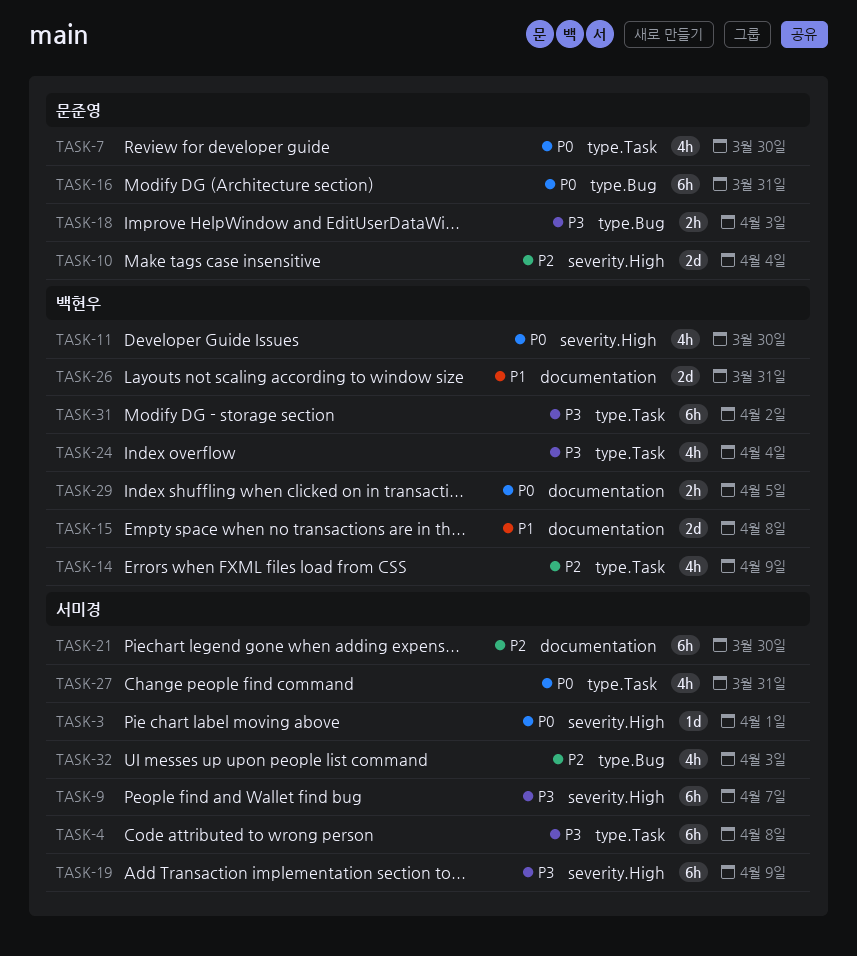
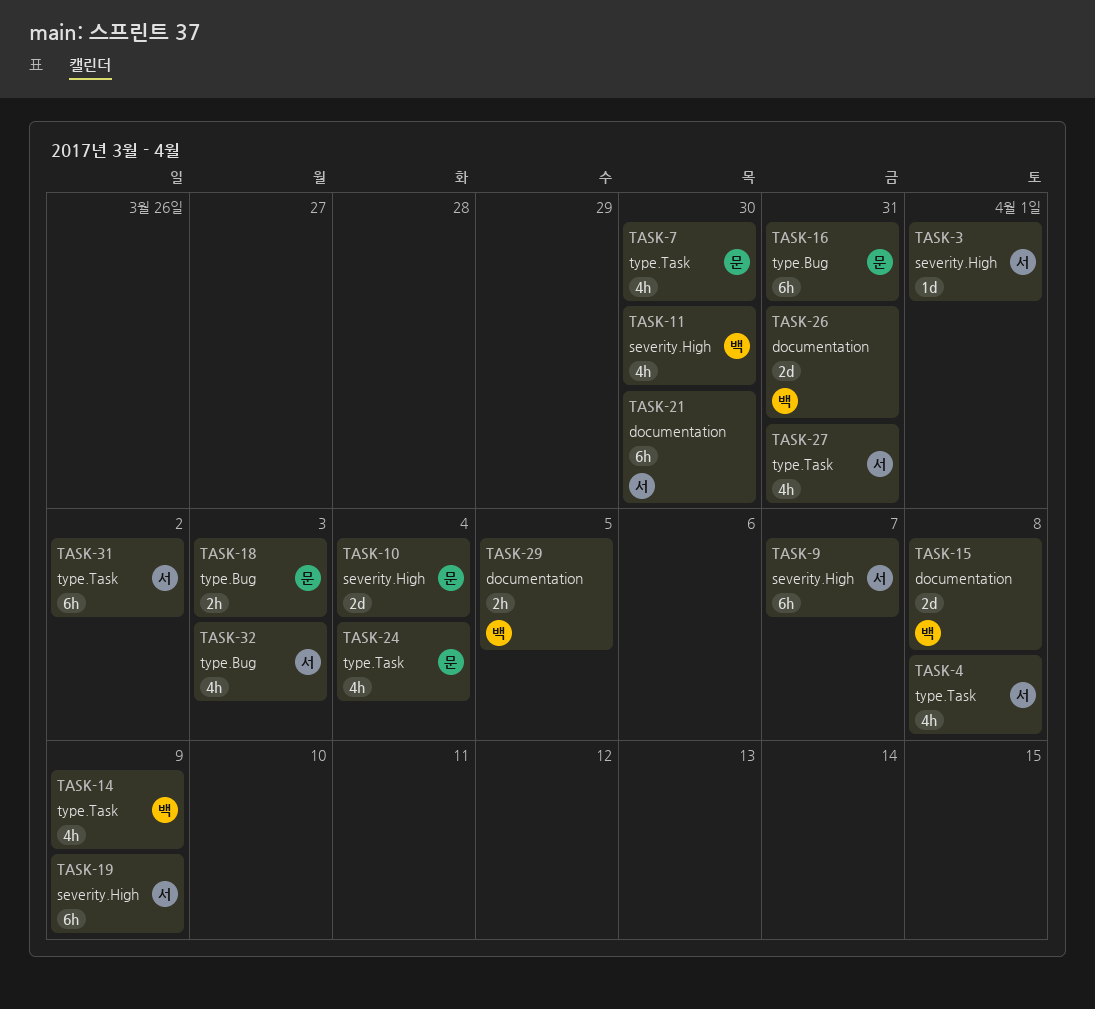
TASK-4, estimate: 6h -> 4h
TASK-24, owner: 백현우 -> 문준영
TASK-31, owner: 백현우 -> 서미경

